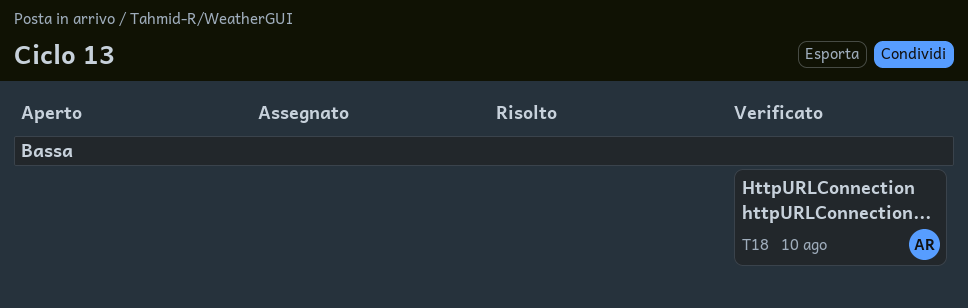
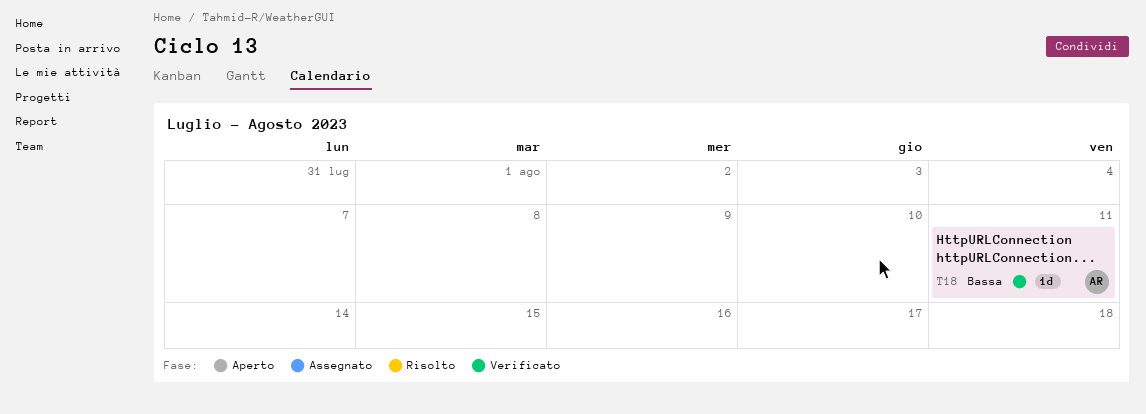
T18, due: Aug 10 -> Aug 11

